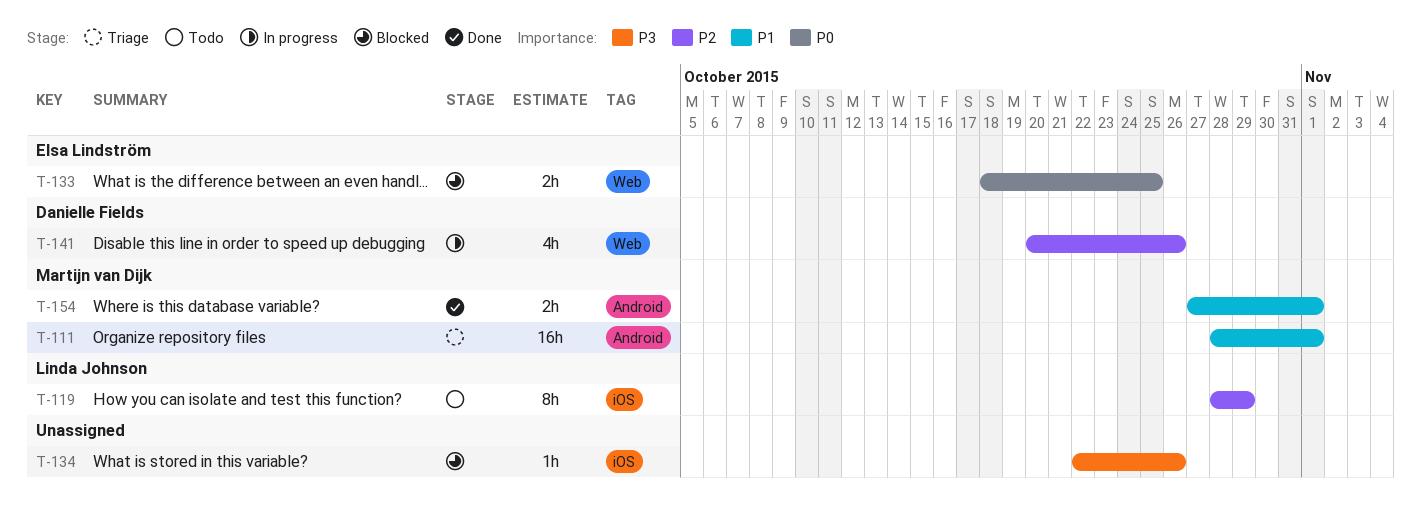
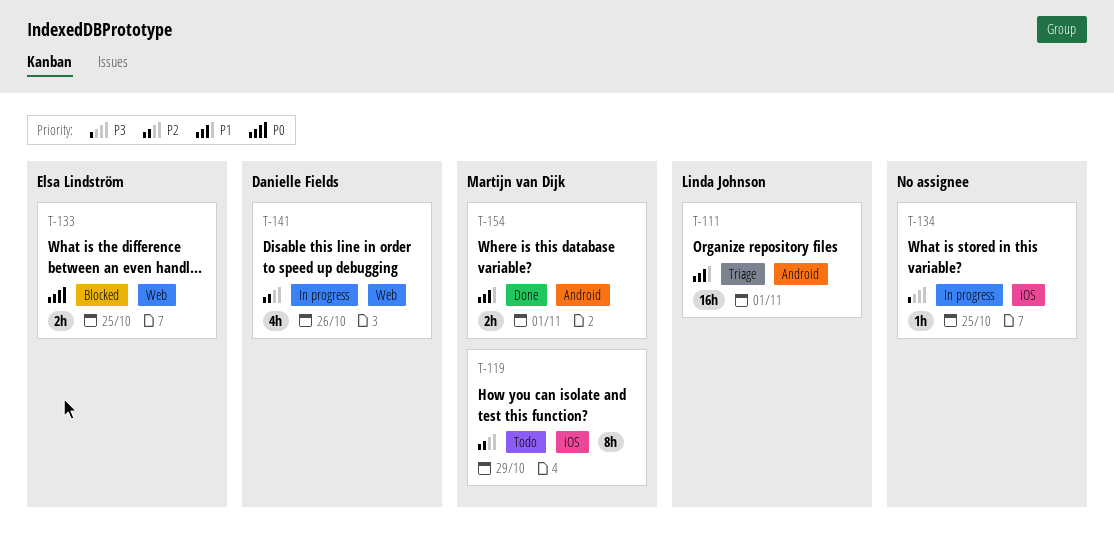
T-111, owner: Martijn van Dijk -> Linda Johnson
T-119, owner: Linda Johnson -> Martijn van Dijk
T-134, status: Blocked -> In progress
T-134, due: Oct 26 -> Oct 25

